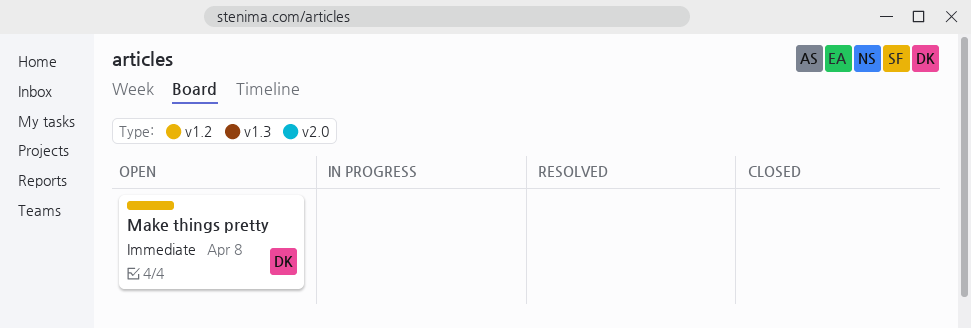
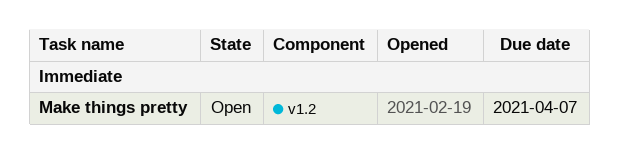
Make things pretty, due: Apr 8 -> Apr 7

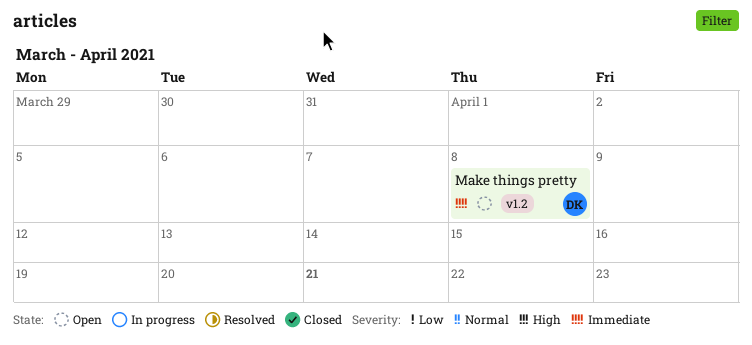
Make things pretty, due: Apr 7 -> Apr 8

